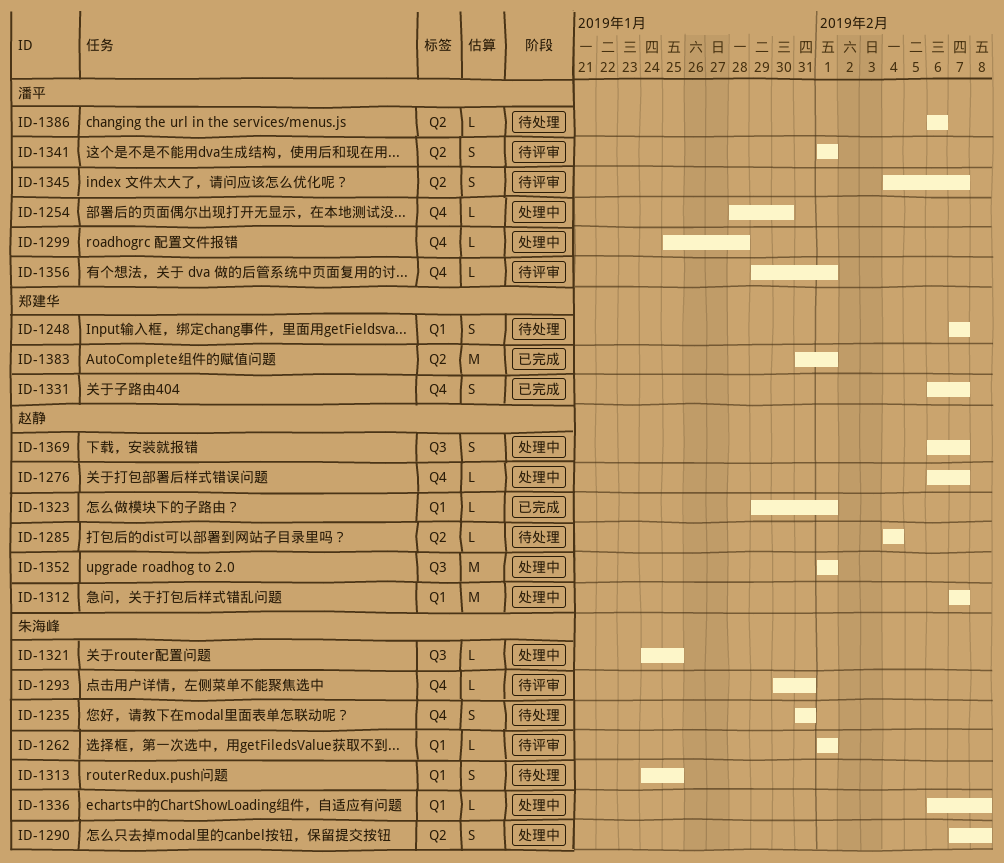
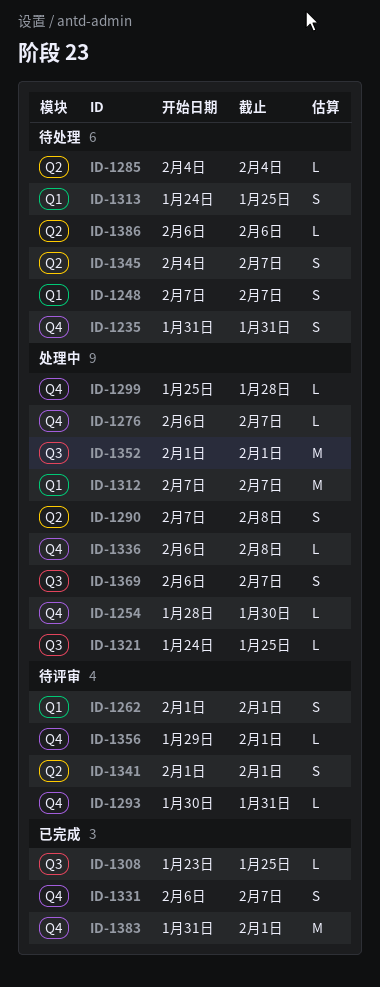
ID-1262, estimate: L -> S
ID-1308: none -> present
ID-1323: present -> none
ID-1336, label: Q1 -> Q4
ID-1345, status: 待评审 -> 待处理
ID-1383, label: Q2 -> Q4

